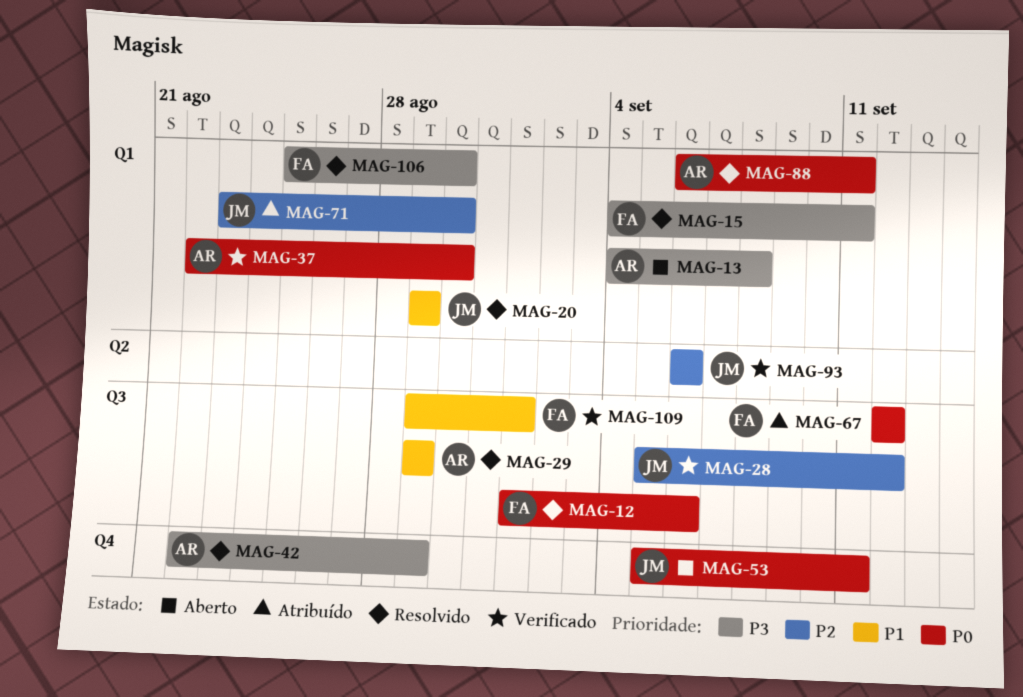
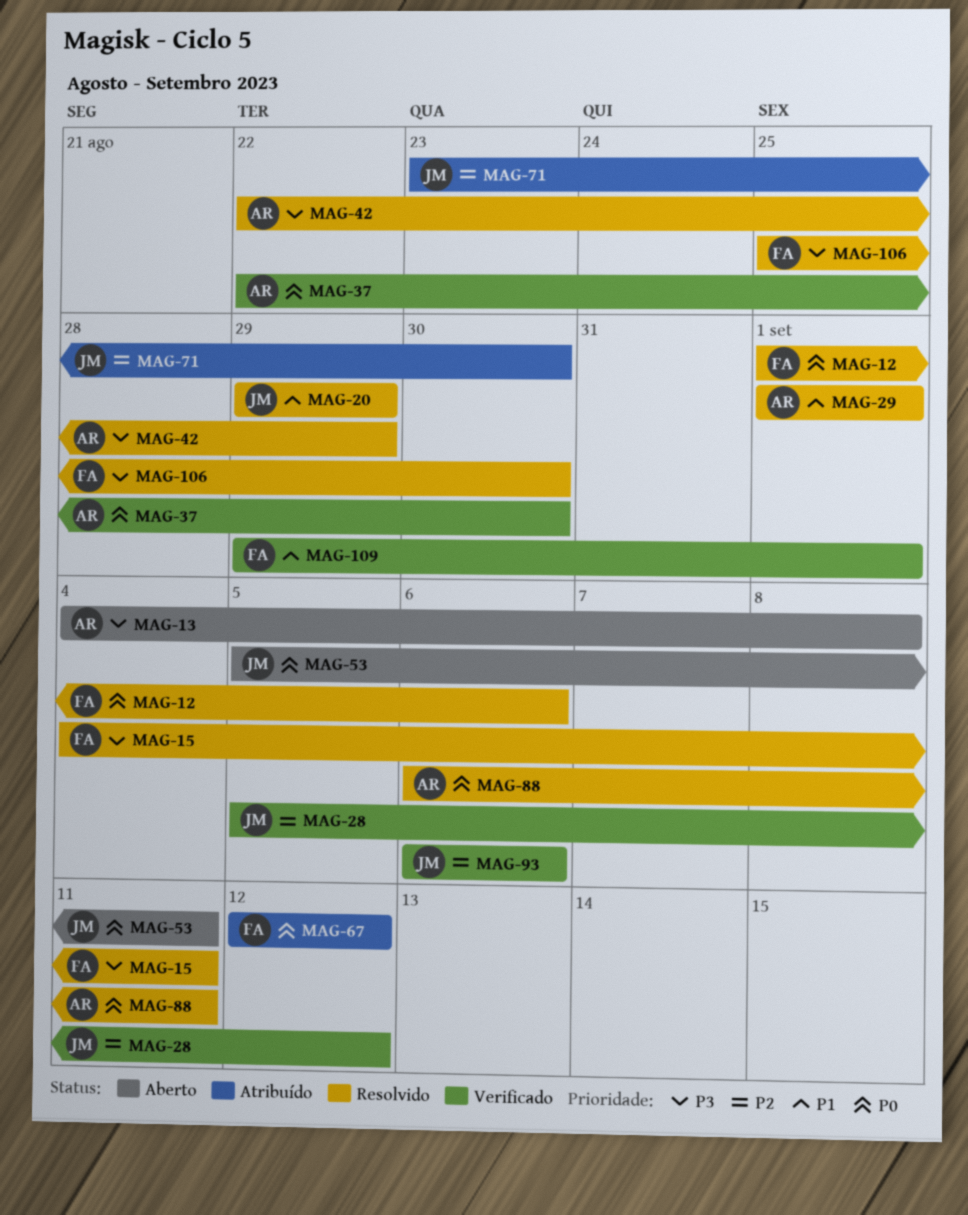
MAG-29, start: Aug 29 -> Sep 1
MAG-29, due: Aug 29 -> Sep 1

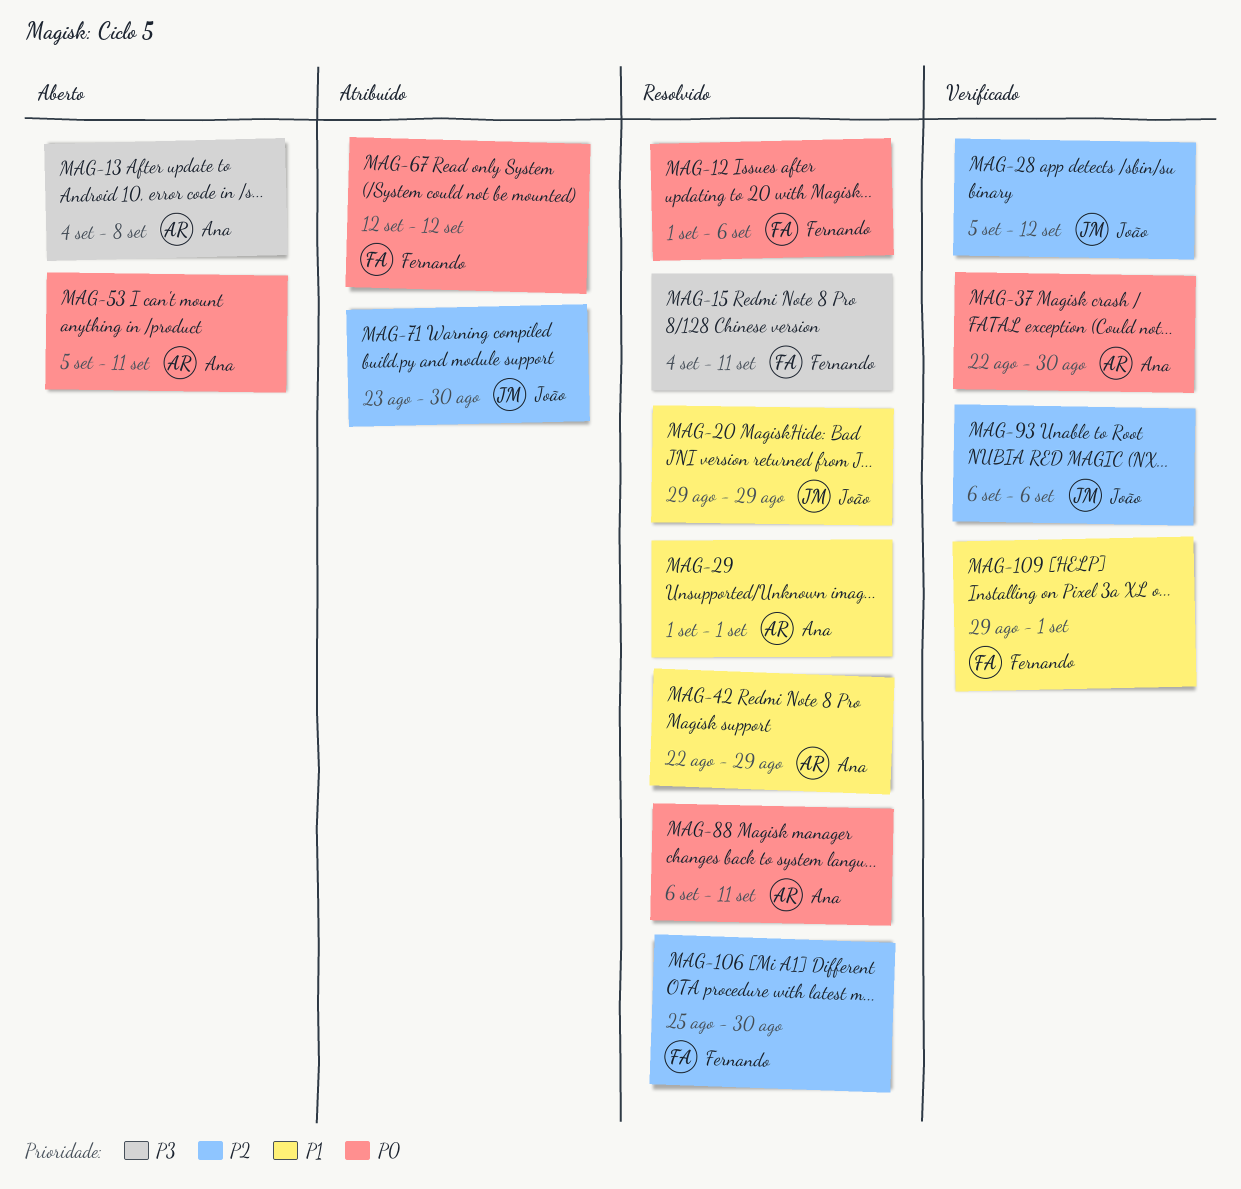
MAG-42, priority: P3 -> P1
MAG-53, owner: João -> Ana
MAG-106, priority: P3 -> P2

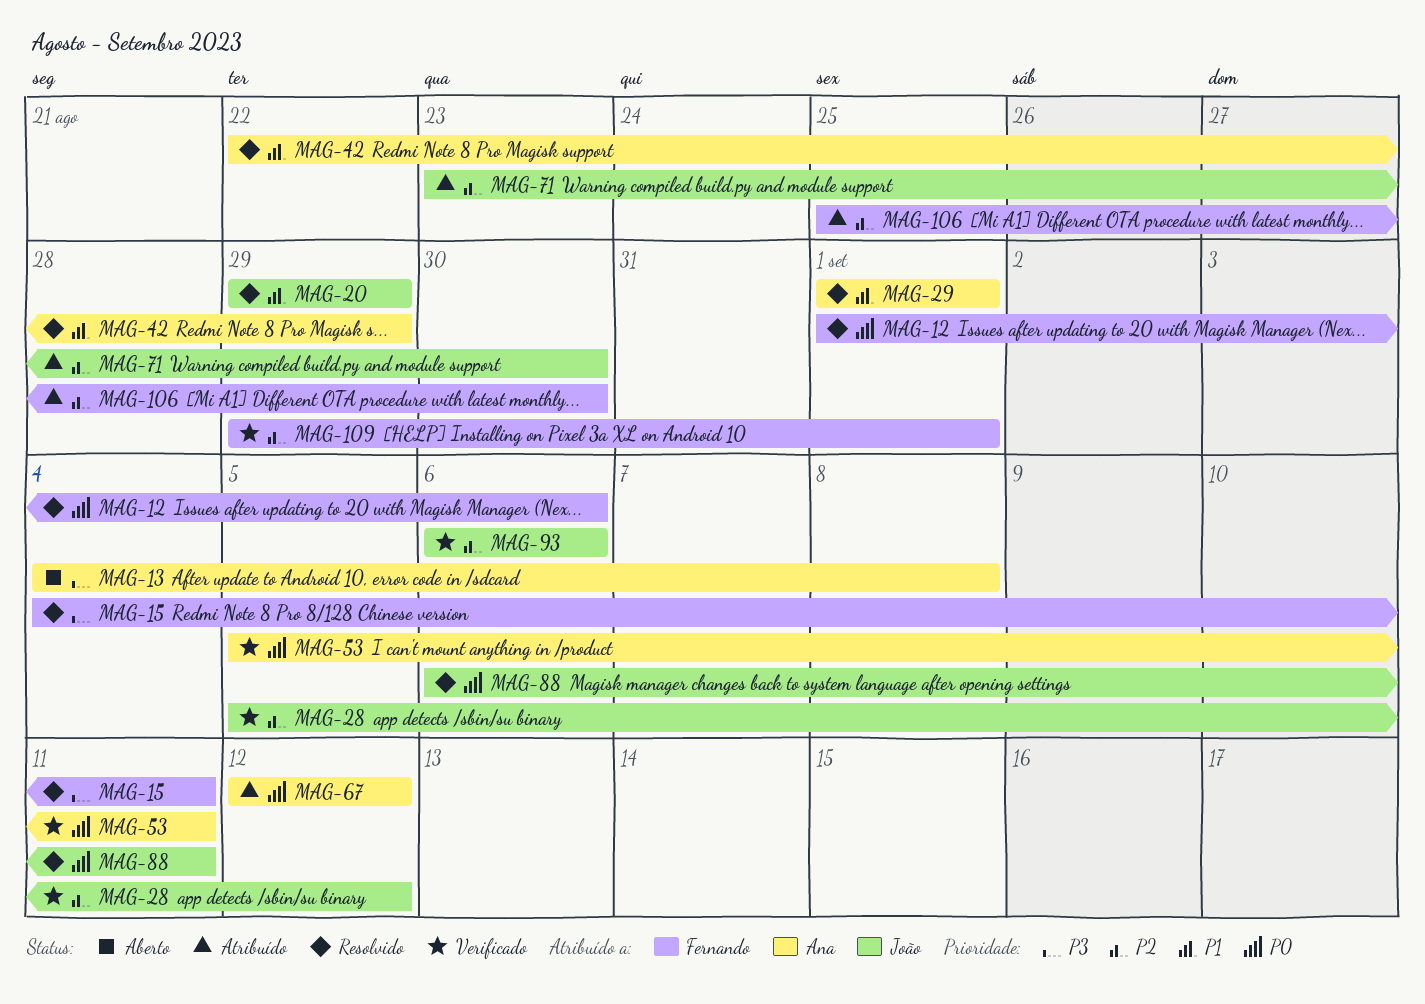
MAG-37: present -> none
MAG-53, status: Aberto -> Verificado
MAG-67, owner: Fernando -> Ana
MAG-88, owner: Ana -> João
MAG-106, status: Resolvido -> Atribuído
MAG-109, priority: P1 -> P2

